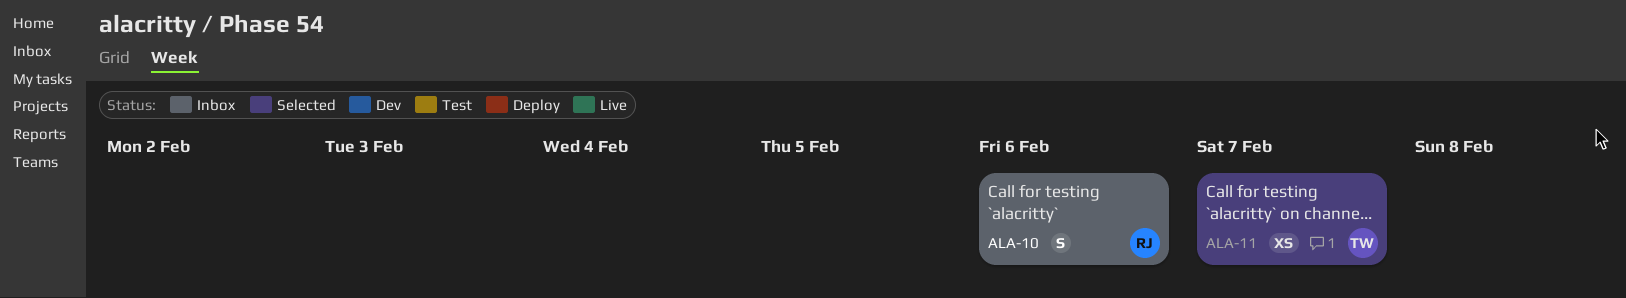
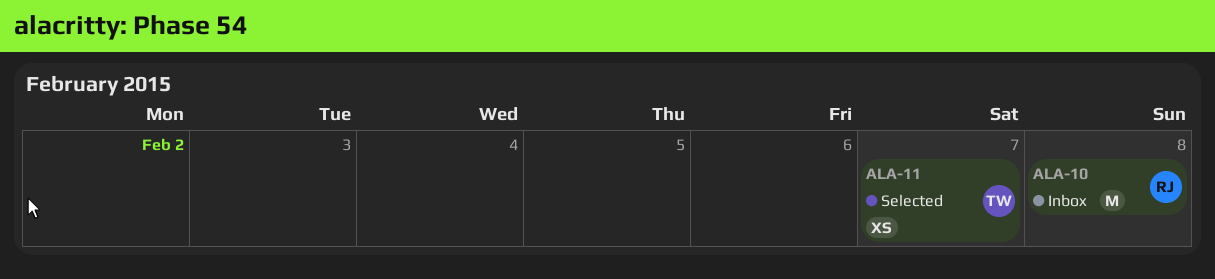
ALA-10, estimate: S -> M
ALA-10, due: Feb 6 -> Feb 8

